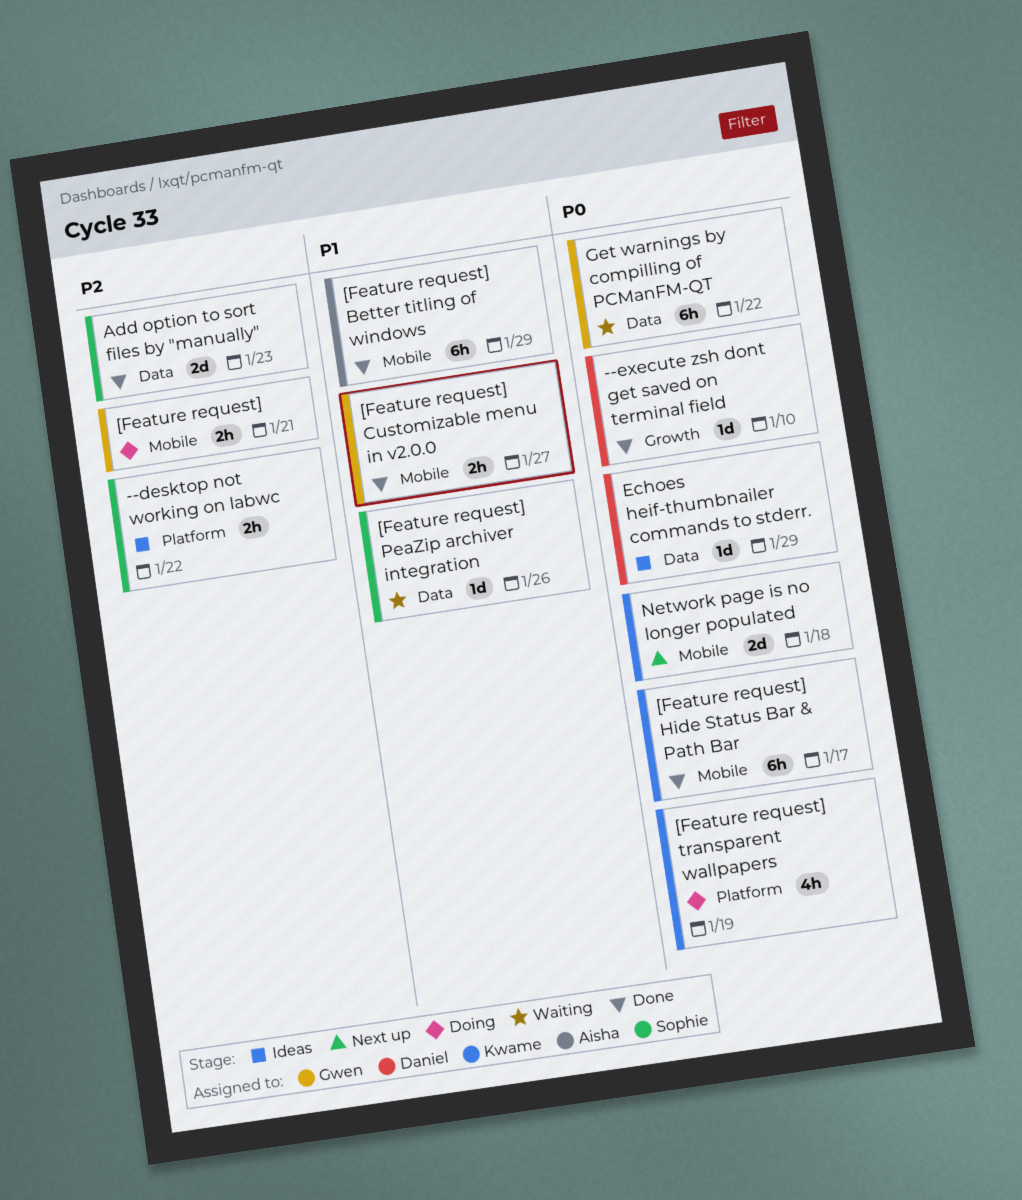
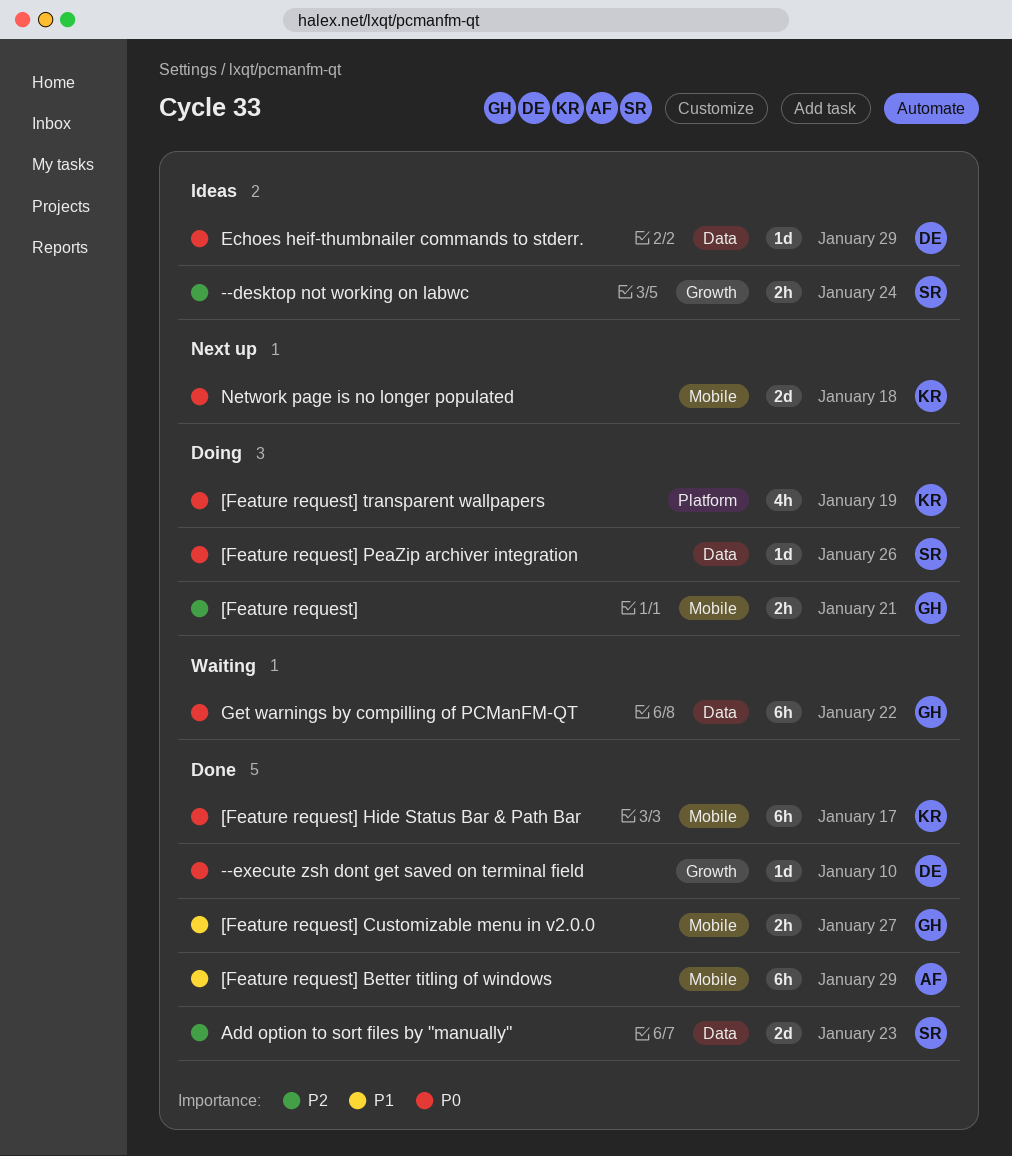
--desktop not working on labwc, label: Platform -> Growth
--desktop not working on labwc, due: Jan 22 -> Jan 24
[Feature request] PeaZip archiver integration, status: Waiting -> Doing
[Feature request] PeaZip archiver integration, priority: P1 -> P0

